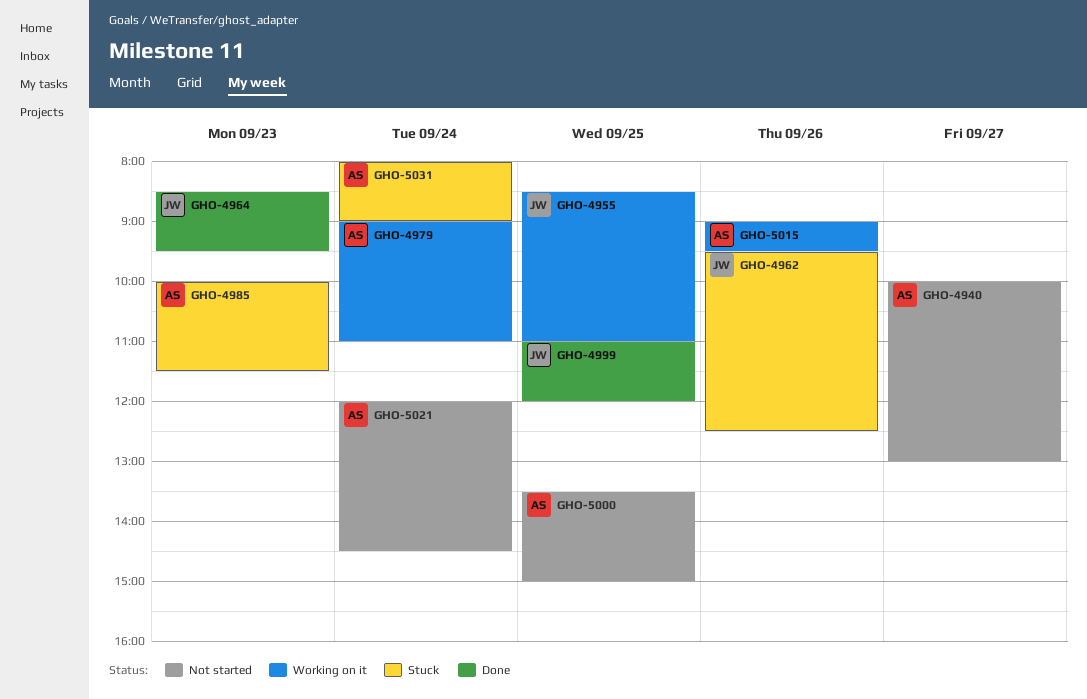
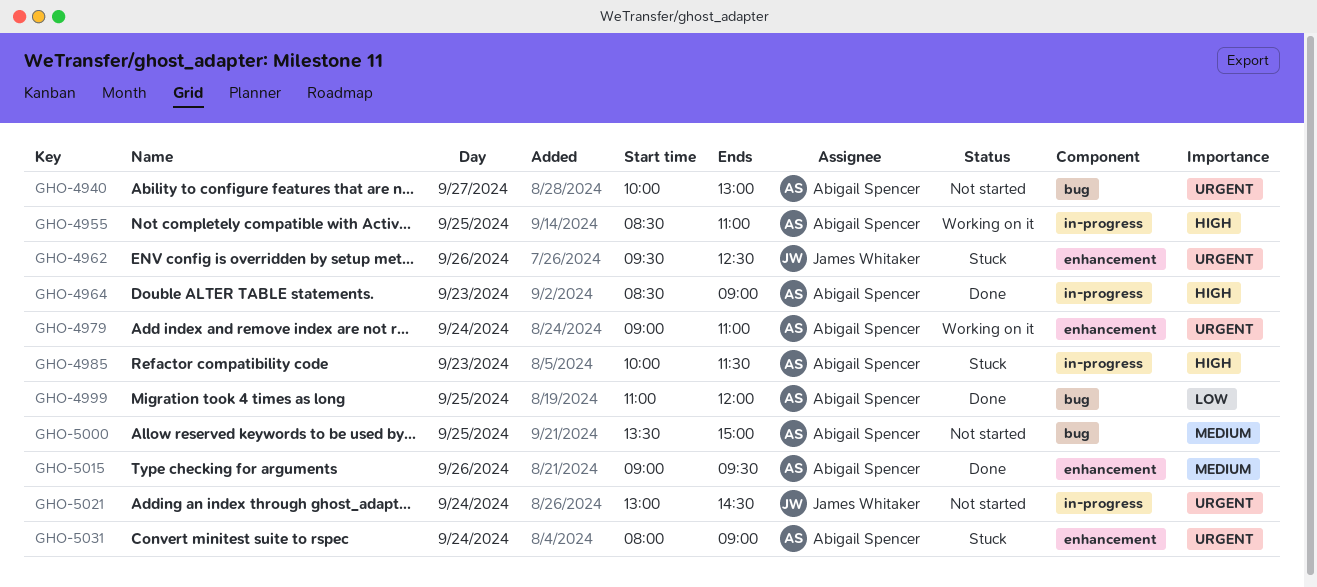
GHO-4955, owner: James Whitaker -> Abigail Spencer
GHO-4964, owner: James Whitaker -> Abigail Spencer
GHO-4964, ends: 09:30 -> 09:00
GHO-4999, owner: James Whitaker -> Abigail Spencer
GHO-5015, status: Working on it -> Done
GHO-5021, owner: Abigail Spencer -> James Whitaker
GHO-5021, begins: 12:00 -> 13:00

